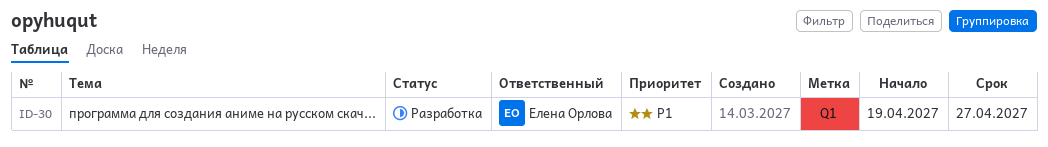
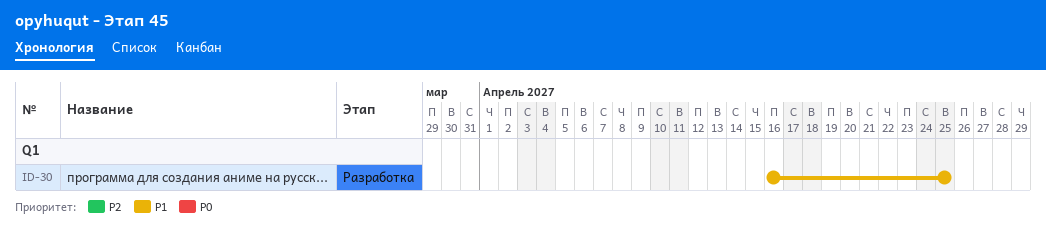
ID-30, start: Apr 19 -> Apr 16
ID-30, due: Apr 27 -> Apr 25

